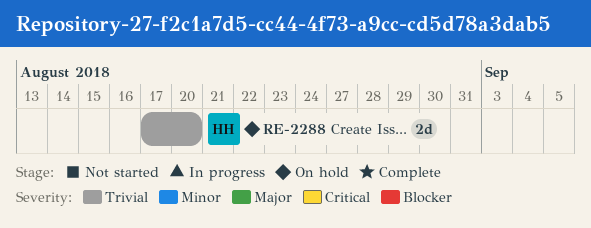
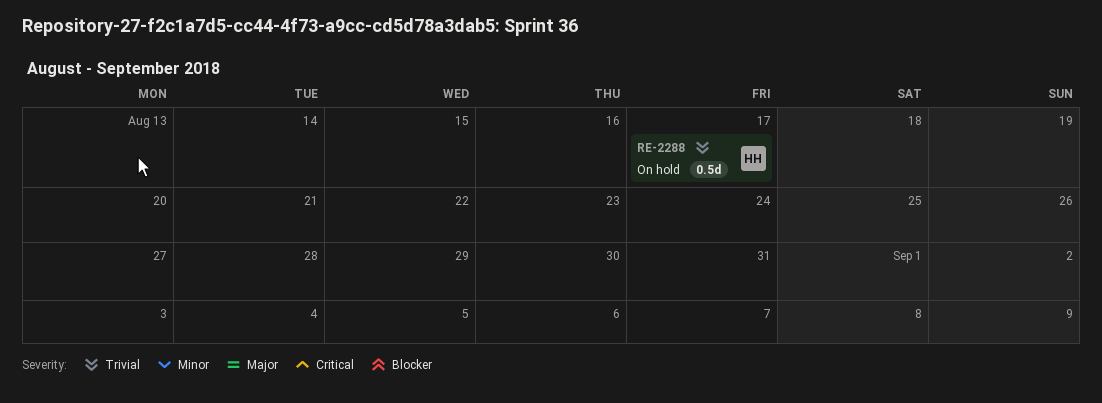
RE-2288, estimate: 2d -> 0.5d
RE-2288, due: Aug 20 -> Aug 17

